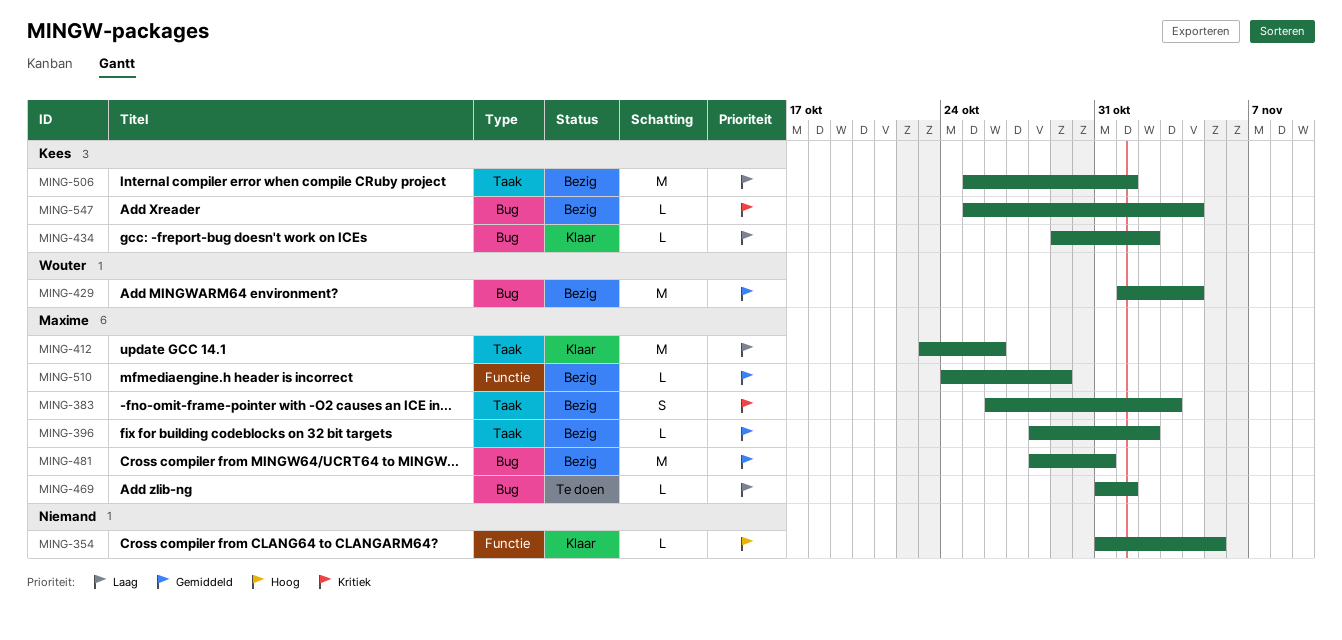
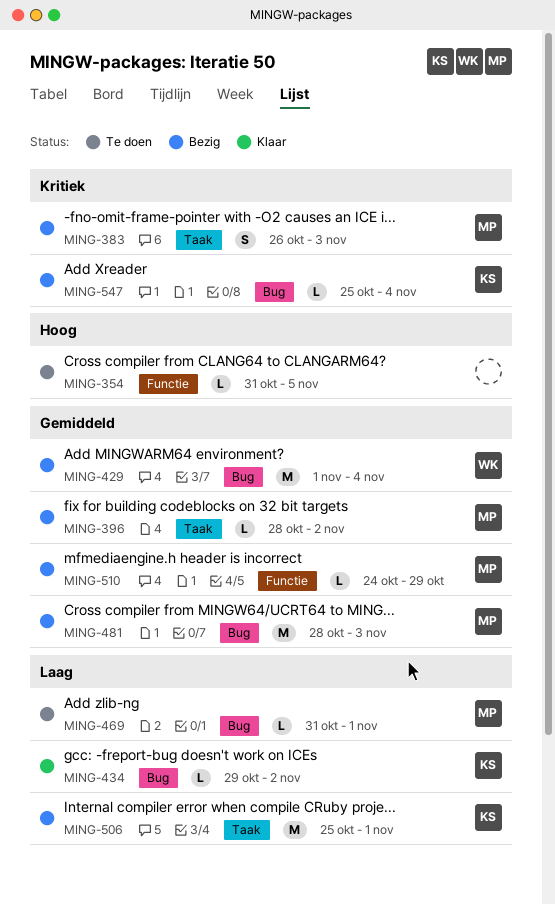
MING-354, status: Klaar -> Te doen
MING-412: present -> none
MING-481, due: Oct 31 -> Nov 3

